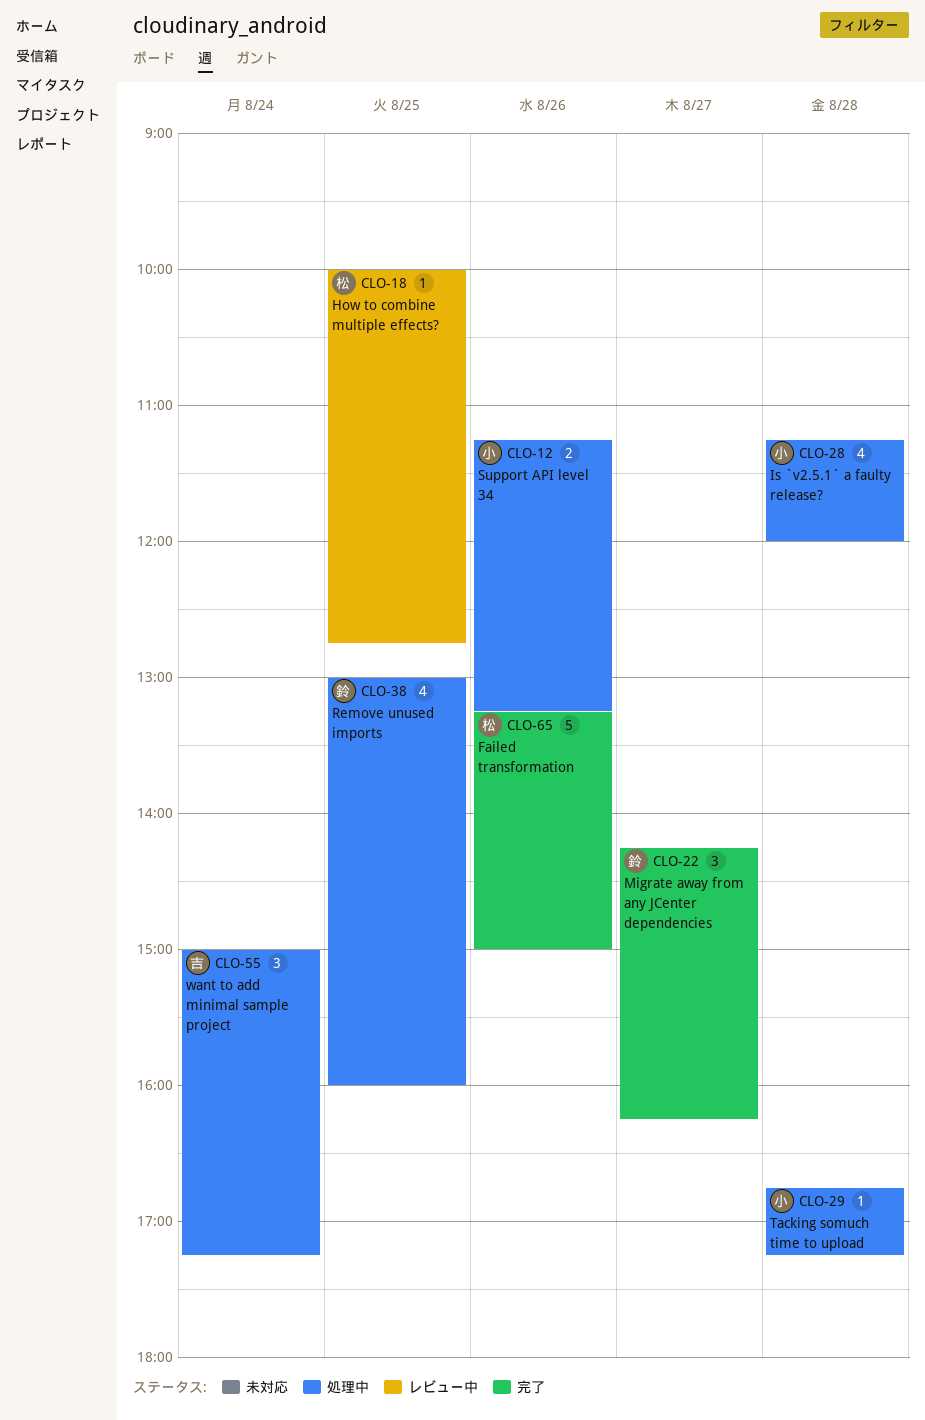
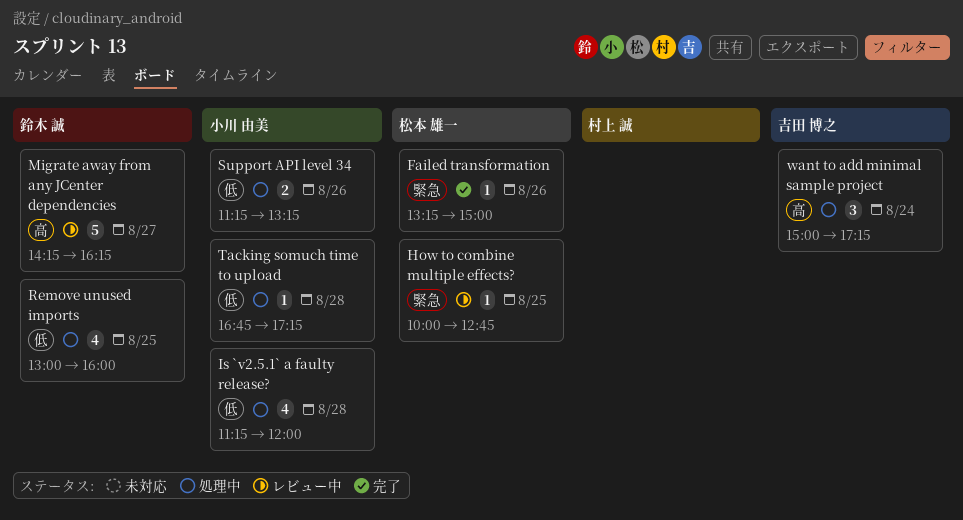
Failed transformation, estimate: 5 -> 1
Migrate away from any JCenter dependencies, status: 完了 -> レビュー中
Migrate away from any JCenter dependencies, estimate: 3 -> 5

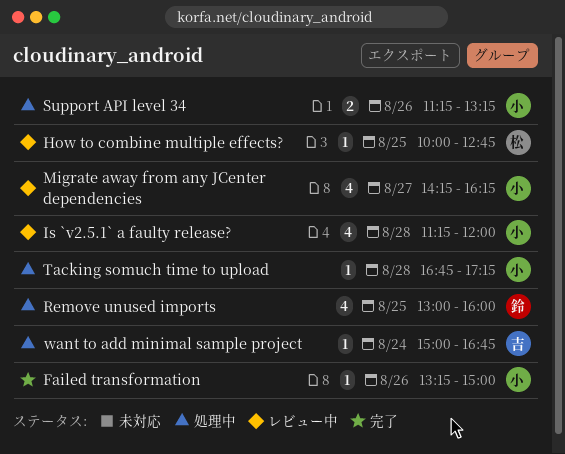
Failed transformation, owner: 松本 雄一 -> 小川 由美
Is `v2.5.1` a faulty release?, status: 処理中 -> レビュー中
Migrate away from any JCenter dependencies, owner: 鈴木 誠 -> 小川 由美
Migrate away from any JCenter dependencies, estimate: 5 -> 4
want to add minimal sample project, estimate: 3 -> 1
want to add minimal sample project, ends: 17:15 -> 16:45

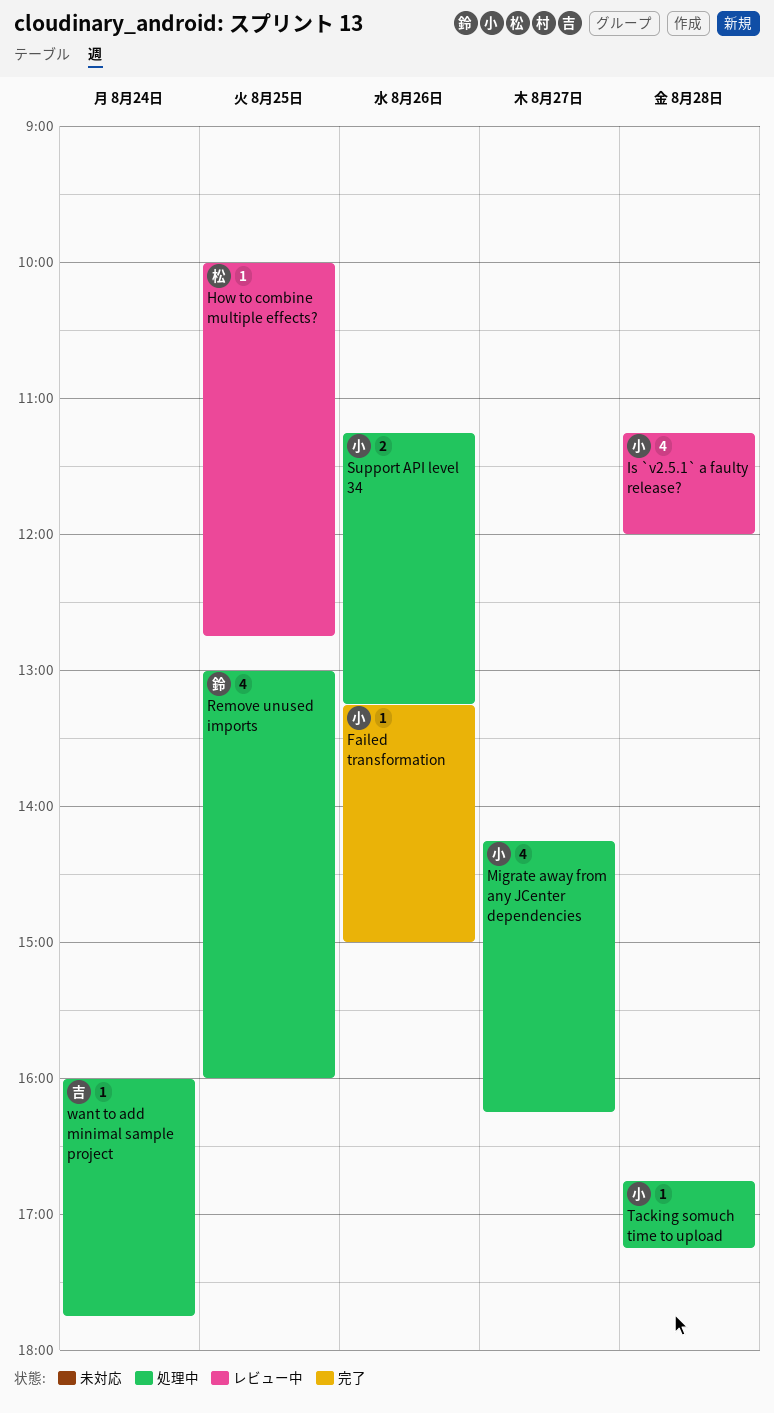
Migrate away from any JCenter dependencies, status: レビュー中 -> 処理中
want to add minimal sample project, begins: 15:00 -> 16:00
want to add minimal sample project, ends: 16:45 -> 17:45

